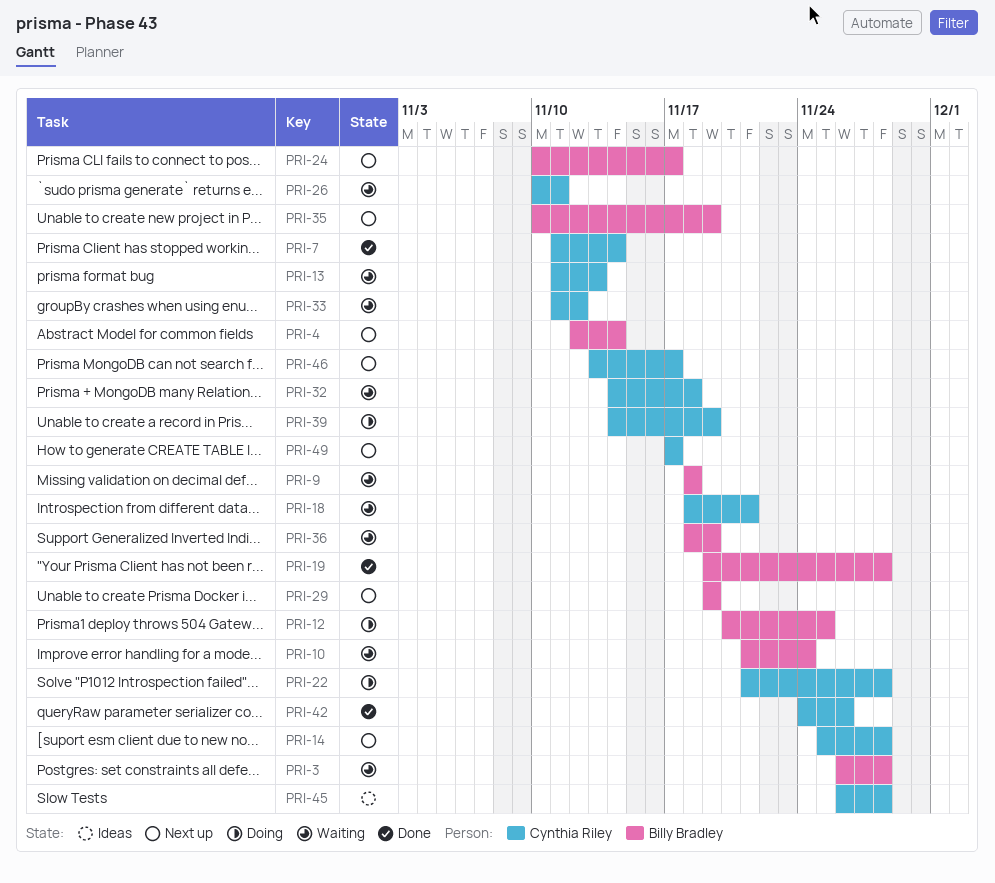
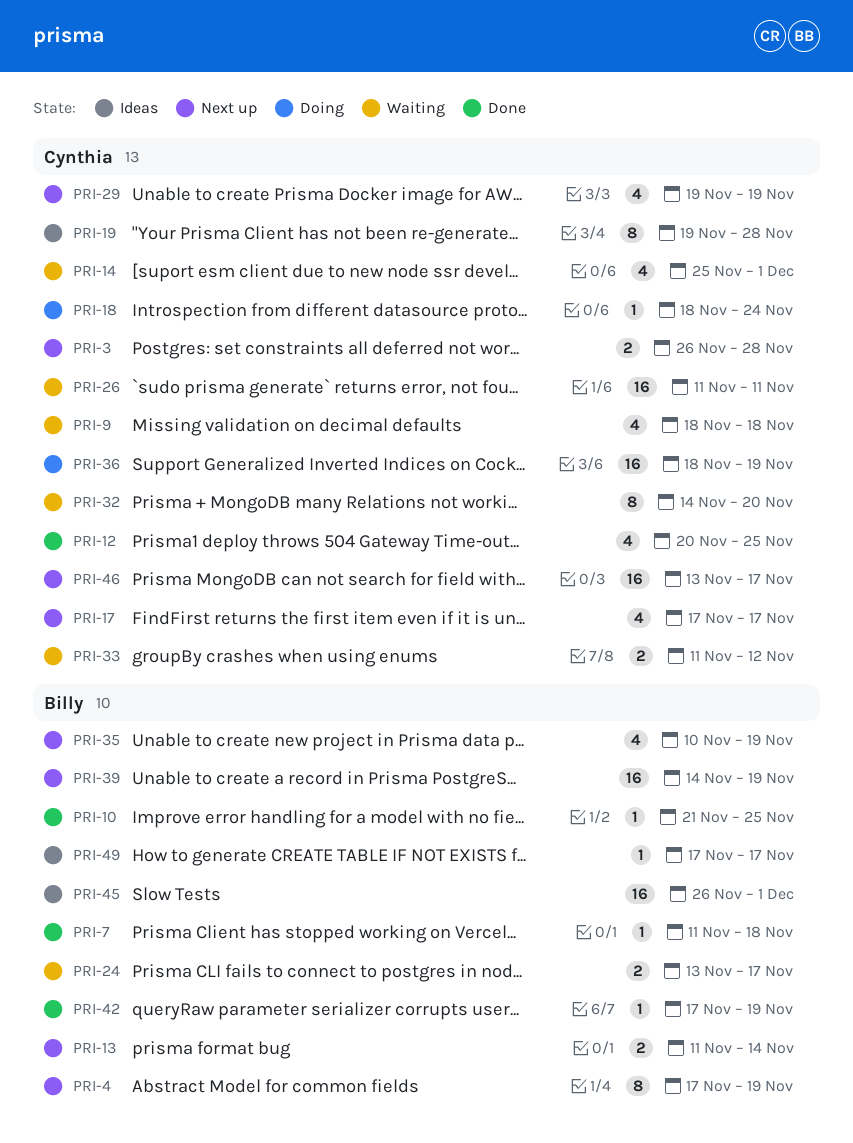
PRI-3, status: Waiting -> Next up
PRI-3, owner: Billy Bradley -> Cynthia Riley
PRI-4, start: Nov 12 -> Nov 17
PRI-4, due: Nov 14 -> Nov 19
PRI-7, owner: Cynthia Riley -> Billy Bradley
PRI-7, due: Nov 14 -> Nov 18
PRI-9, owner: Billy Bradley -> Cynthia Riley
PRI-10, status: Waiting -> Done
PRI-10, due: Nov 24 -> Nov 25
PRI-12, status: Doing -> Done
PRI-12, owner: Billy Bradley -> Cynthia Riley
PRI-13, status: Waiting -> Next up
PRI-13, owner: Cynthia Riley -> Billy Bradley
PRI-13, due: Nov 13 -> Nov 14
PRI-14, status: Next up -> Waiting
PRI-14, due: Nov 28 -> Dec 1
PRI-17: none -> present
PRI-18, status: Waiting -> Doing
PRI-18, due: Nov 21 -> Nov 24
PRI-19, status: Done -> Ideas
PRI-19, owner: Billy Bradley -> Cynthia Riley
PRI-22: present -> none
PRI-24, status: Next up -> Waiting
PRI-24, start: Nov 10 -> Nov 13
PRI-26, start: Nov 10 -> Nov 11
PRI-29, owner: Billy Bradley -> Cynthia Riley
PRI-32, due: Nov 18 -> Nov 20
PRI-36, status: Waiting -> Doing
PRI-36, owner: Billy Bradley -> Cynthia Riley
PRI-39, status: Doing -> Next up
PRI-39, owner: Cynthia Riley -> Billy Bradley
PRI-42, owner: Cynthia Riley -> Billy Bradley
PRI-42, start: Nov 24 -> Nov 17
PRI-42, due: Nov 26 -> Nov 19
PRI-45, owner: Cynthia Riley -> Billy Bradley
PRI-45, due: Nov 28 -> Dec 1
PRI-49, status: Next up -> Ideas
PRI-49, owner: Cynthia Riley -> Billy Bradley

